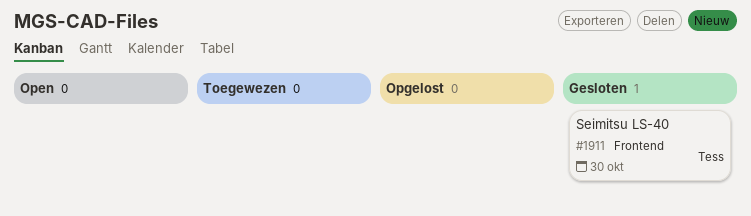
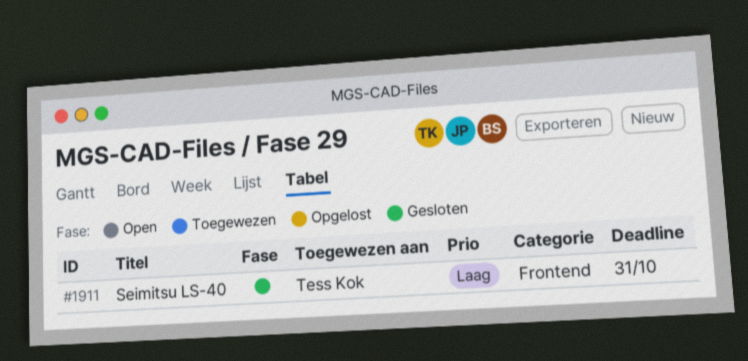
#1911, due: Oct 30 -> Oct 31

